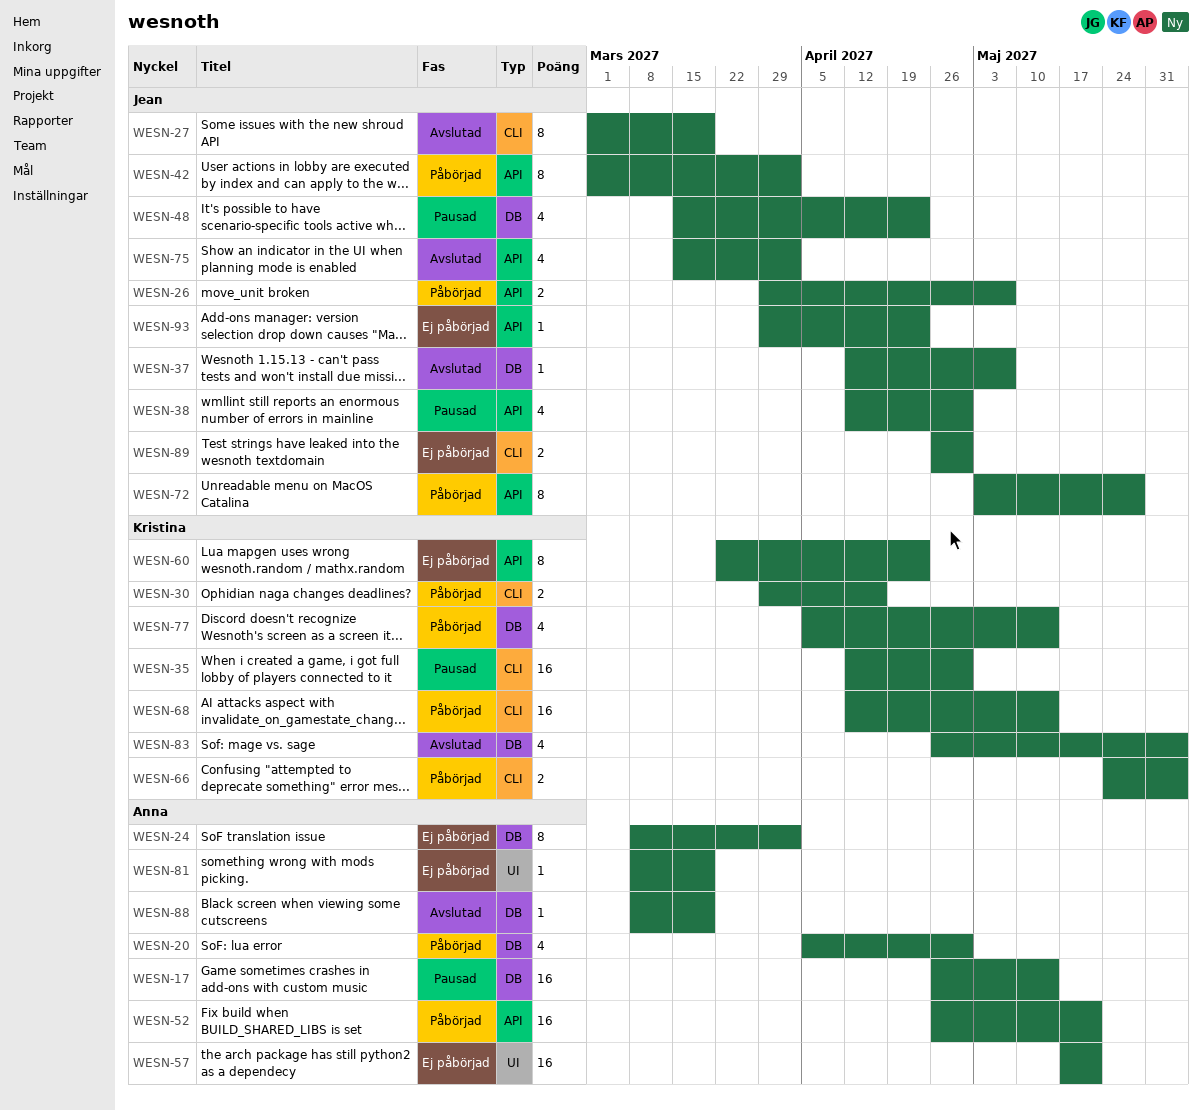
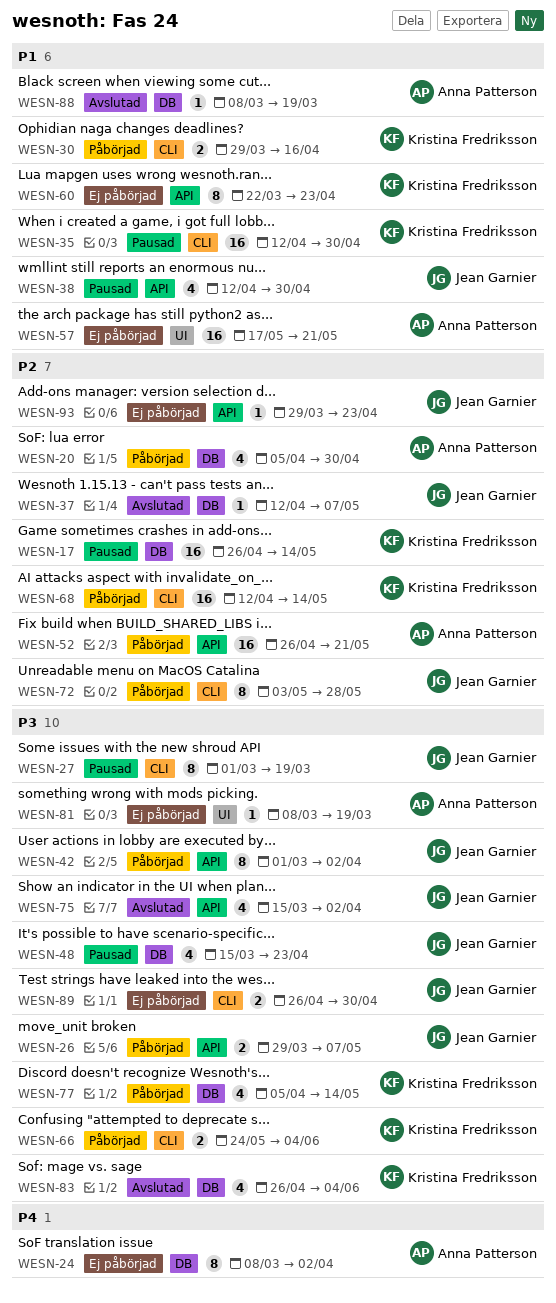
WESN-17, owner: Anna Patterson -> Kristina Fredriksson
WESN-27, status: Avslutad -> Pausad
WESN-72, label: API -> CLI

